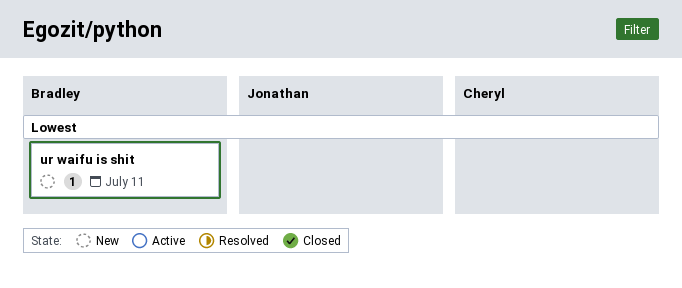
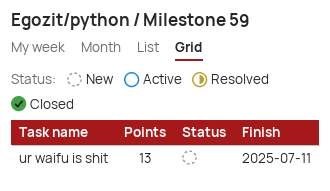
ur waifu is shit, estimate: 1 -> 13

